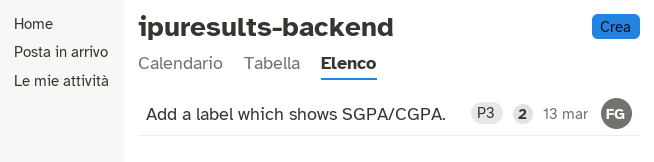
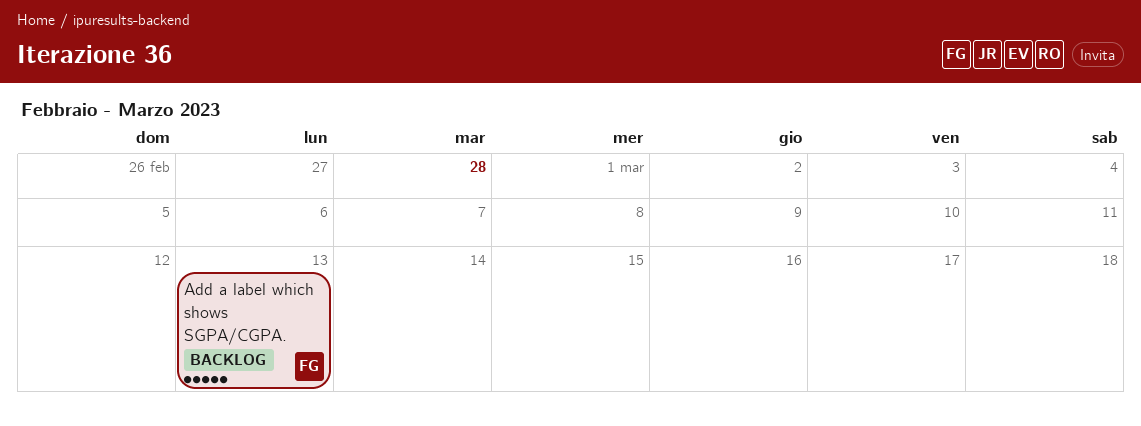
Add a label which shows SGPA/CGPA., estimate: 2 -> 5

